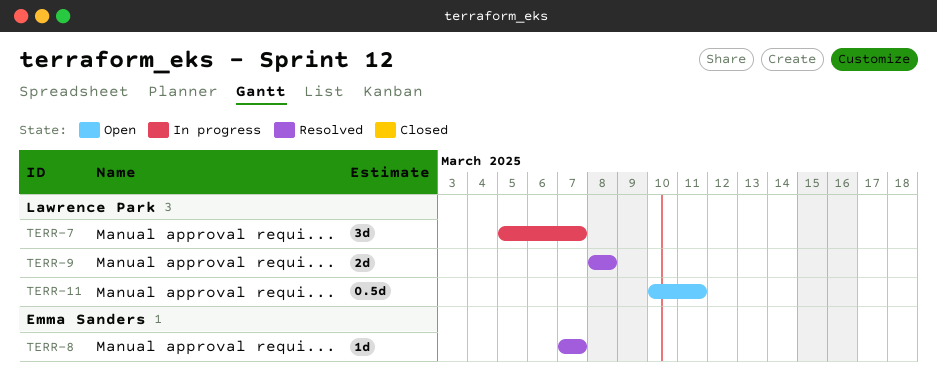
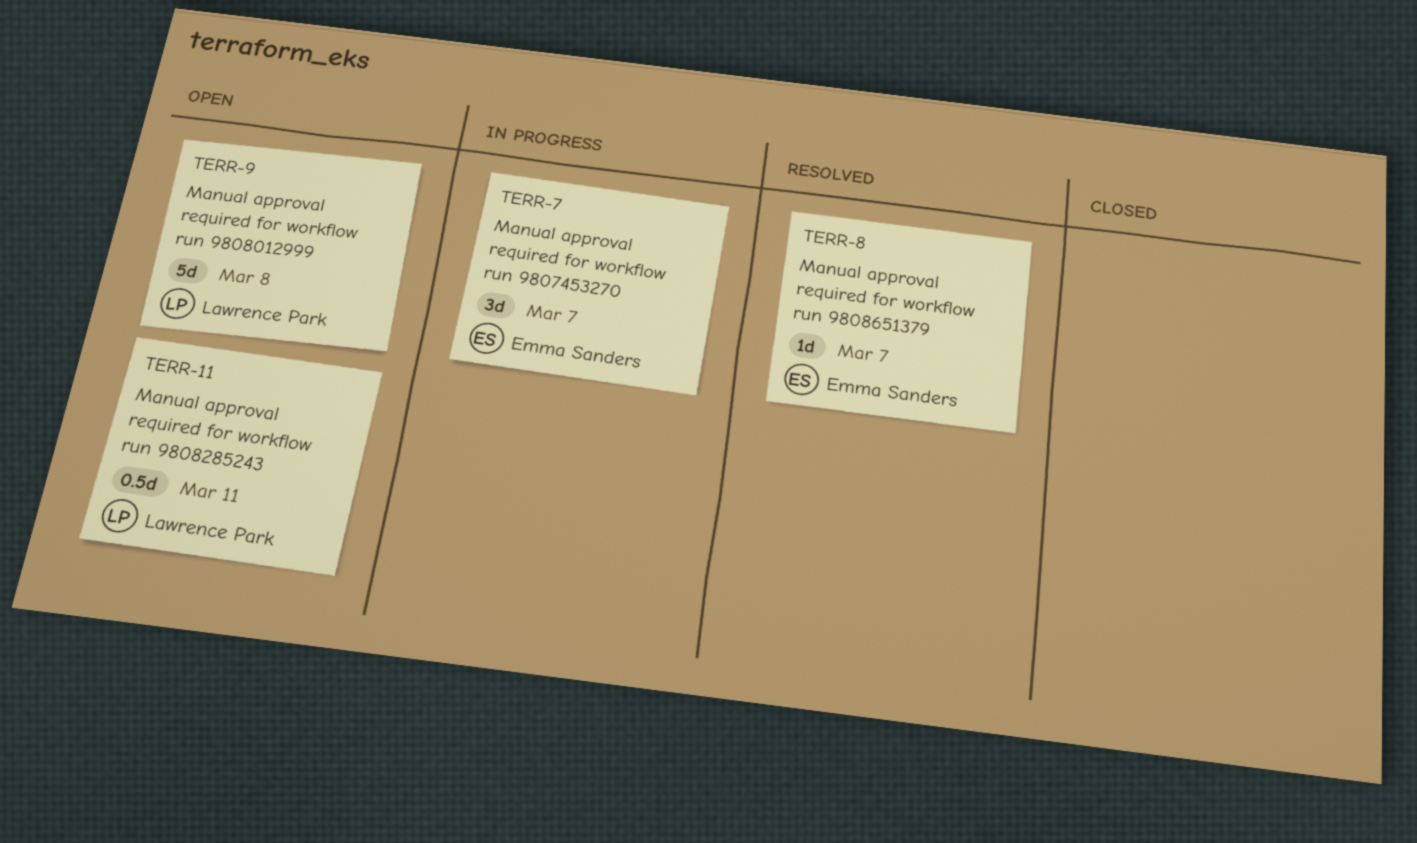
TERR-7, owner: Lawrence Park -> Emma Sanders
TERR-9, status: Resolved -> Open
TERR-9, estimate: 2d -> 5d

